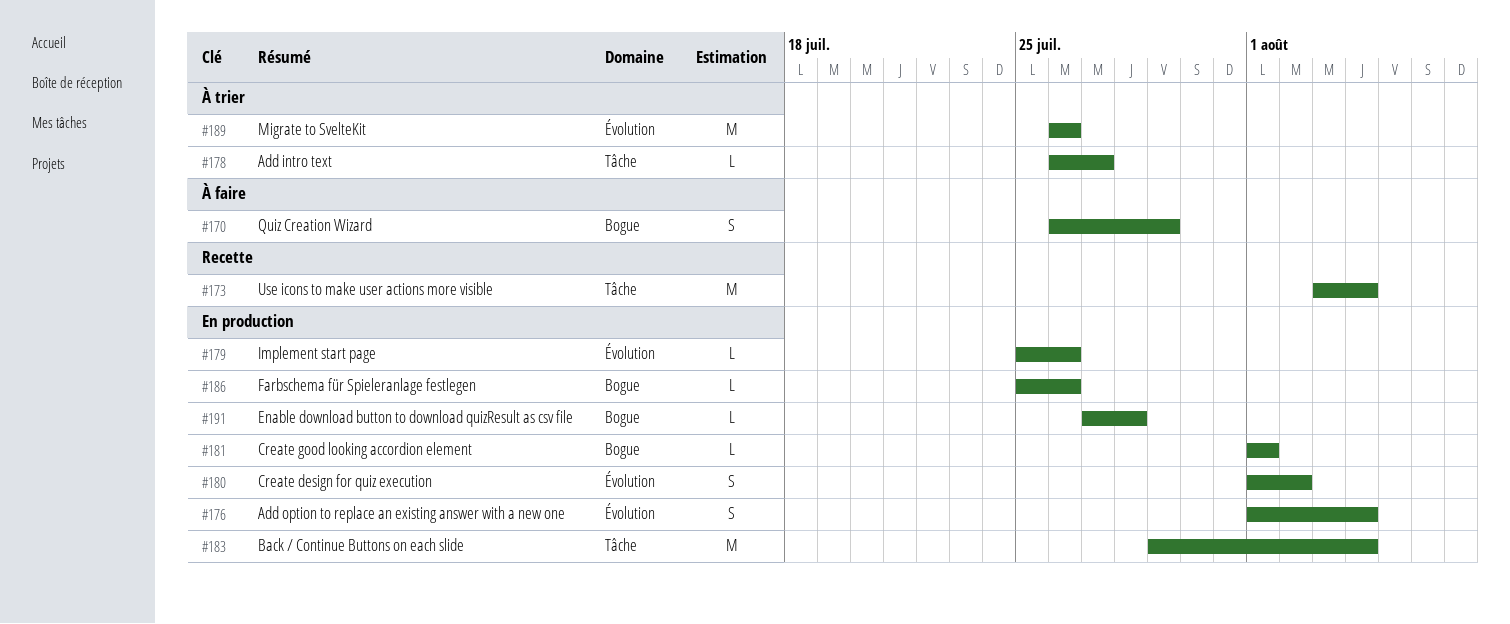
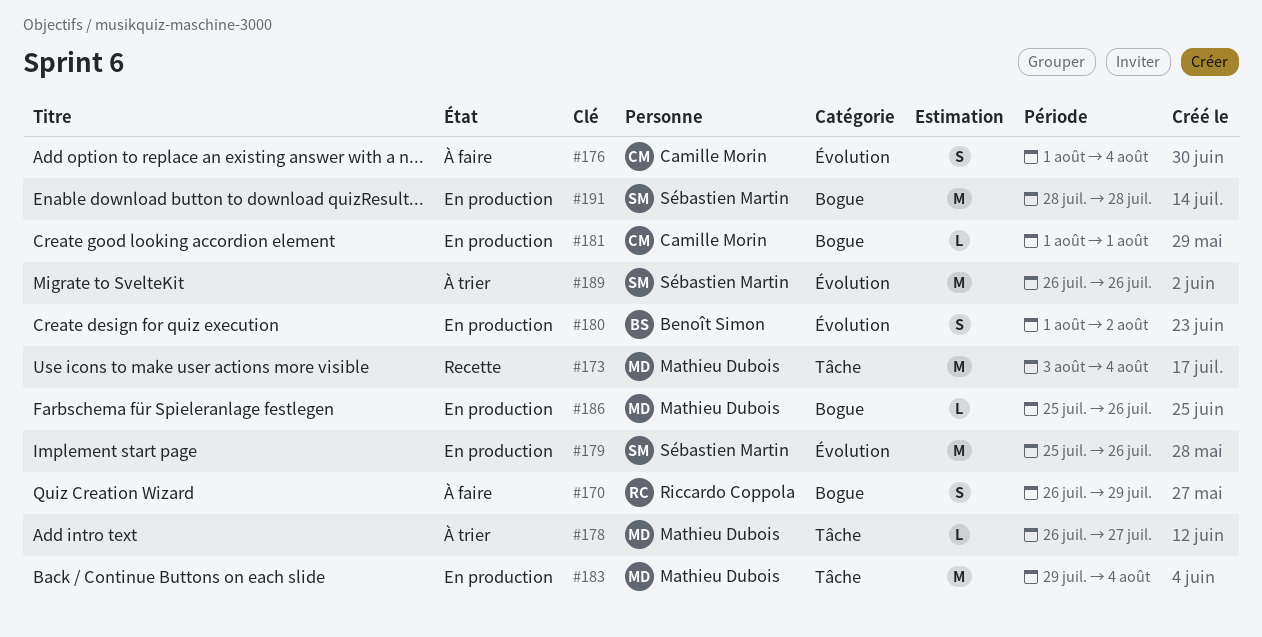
#176, status: En production -> À faire
#179, estimate: L -> M
#191, estimate: L -> M
#191, start: Jul 27 -> Jul 28

